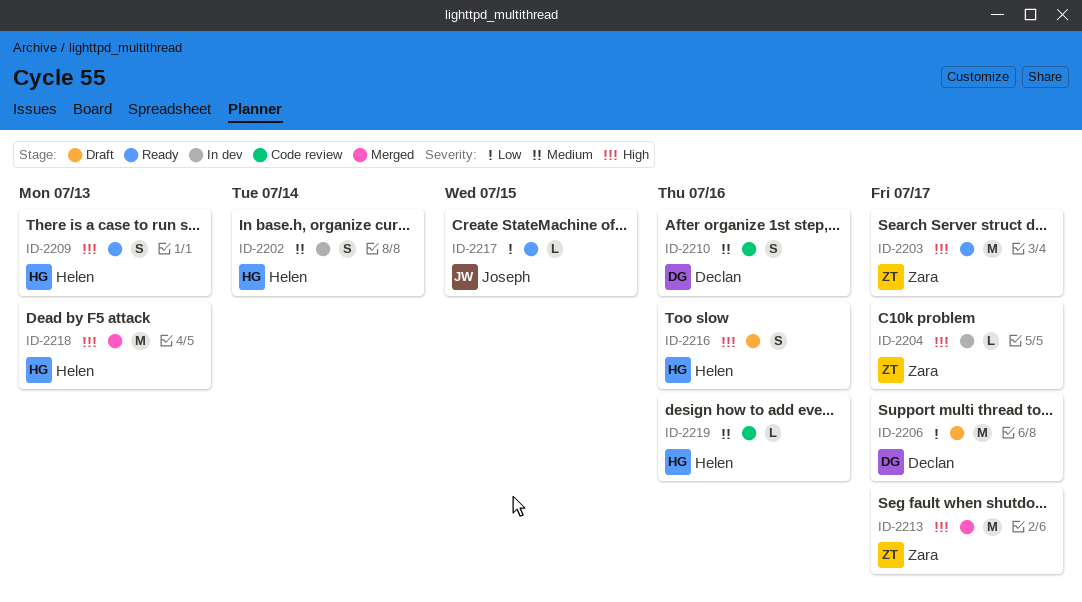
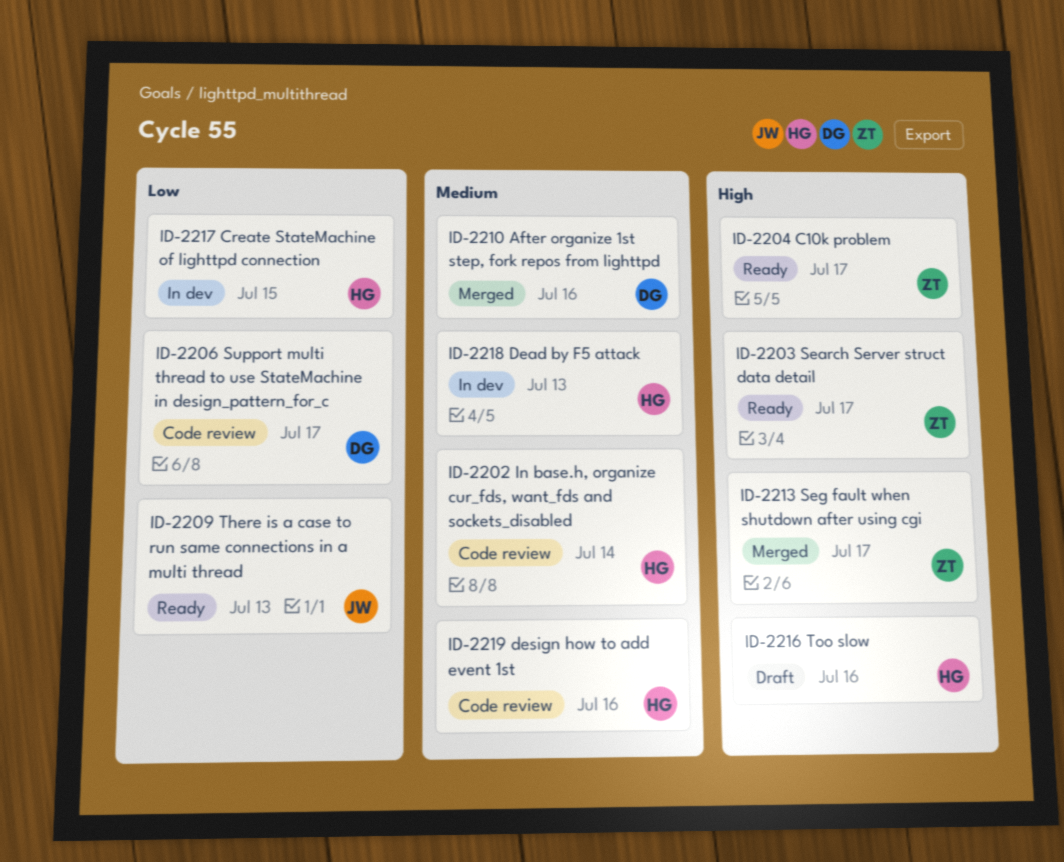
ID-2202, status: In dev -> Code review
ID-2204, status: In dev -> Ready
ID-2206, status: Draft -> Code review
ID-2209, owner: Helen -> Joseph
ID-2209, priority: High -> Low
ID-2210, status: Code review -> Merged
ID-2217, status: Ready -> In dev
ID-2217, owner: Joseph -> Helen
ID-2218, status: Merged -> In dev
ID-2218, priority: High -> Medium

